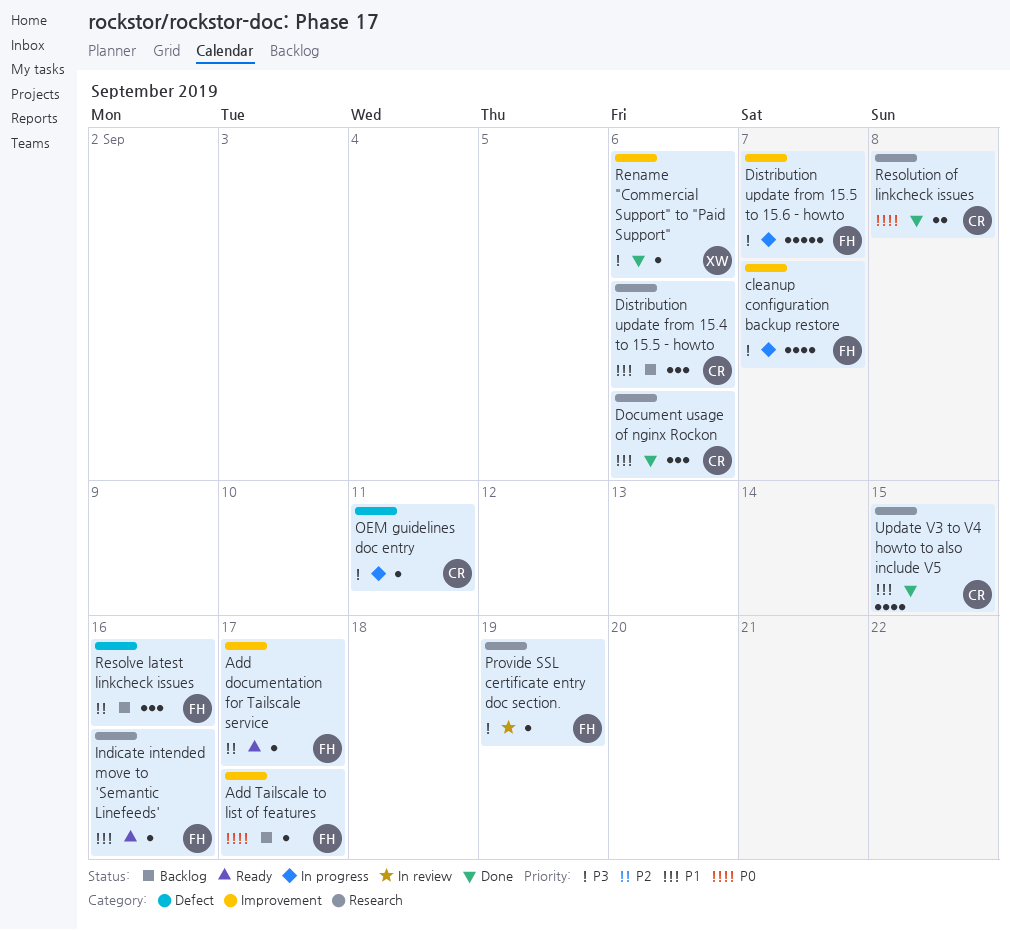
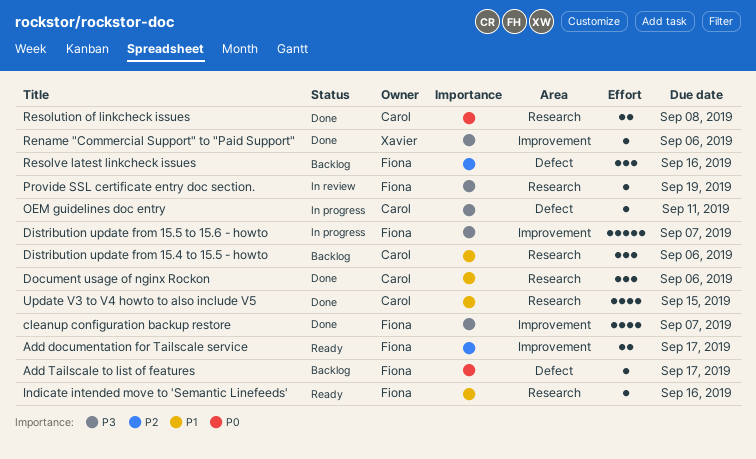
Add documentation for Tailscale service, estimate: 1 -> 2
Add Tailscale to list of features, label: Improvement -> Defect
cleanup configuration backup restore, status: In progress -> Done

